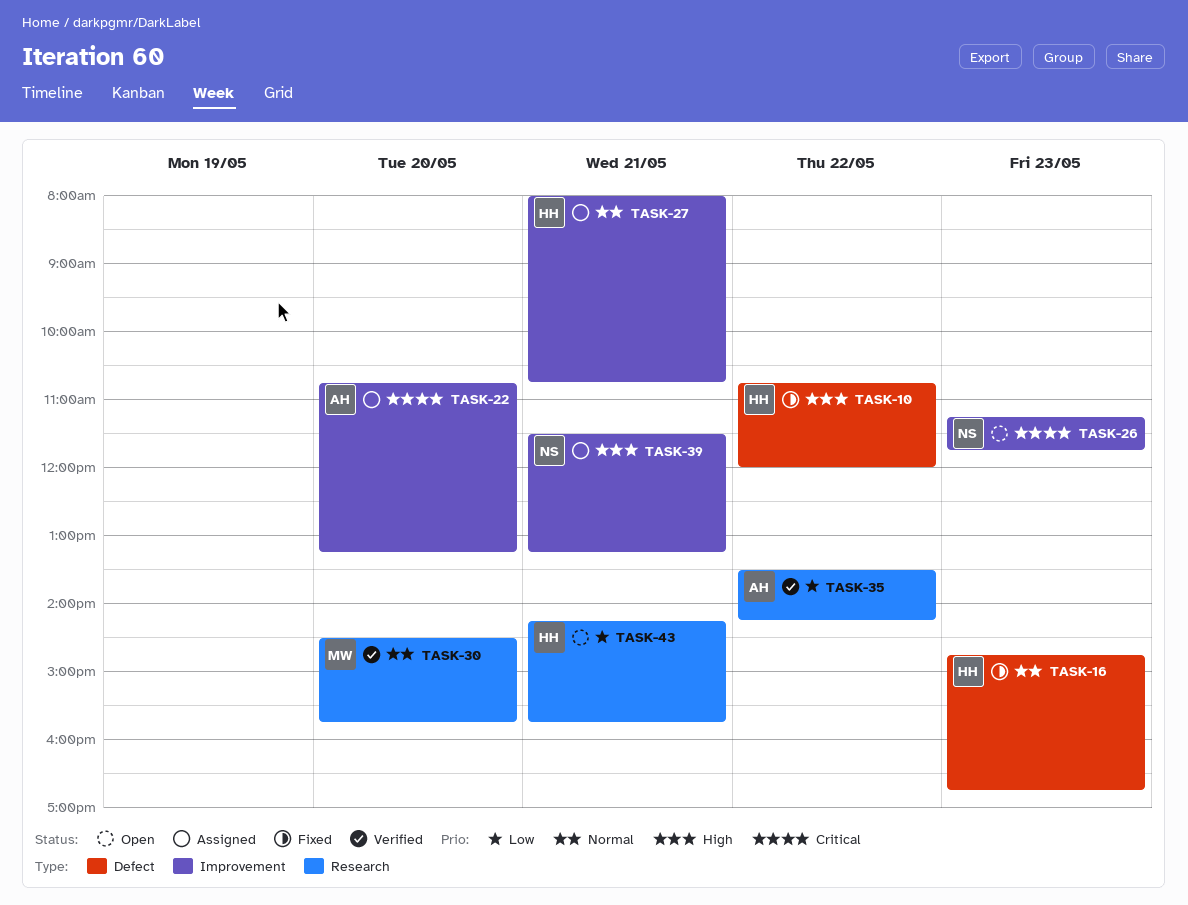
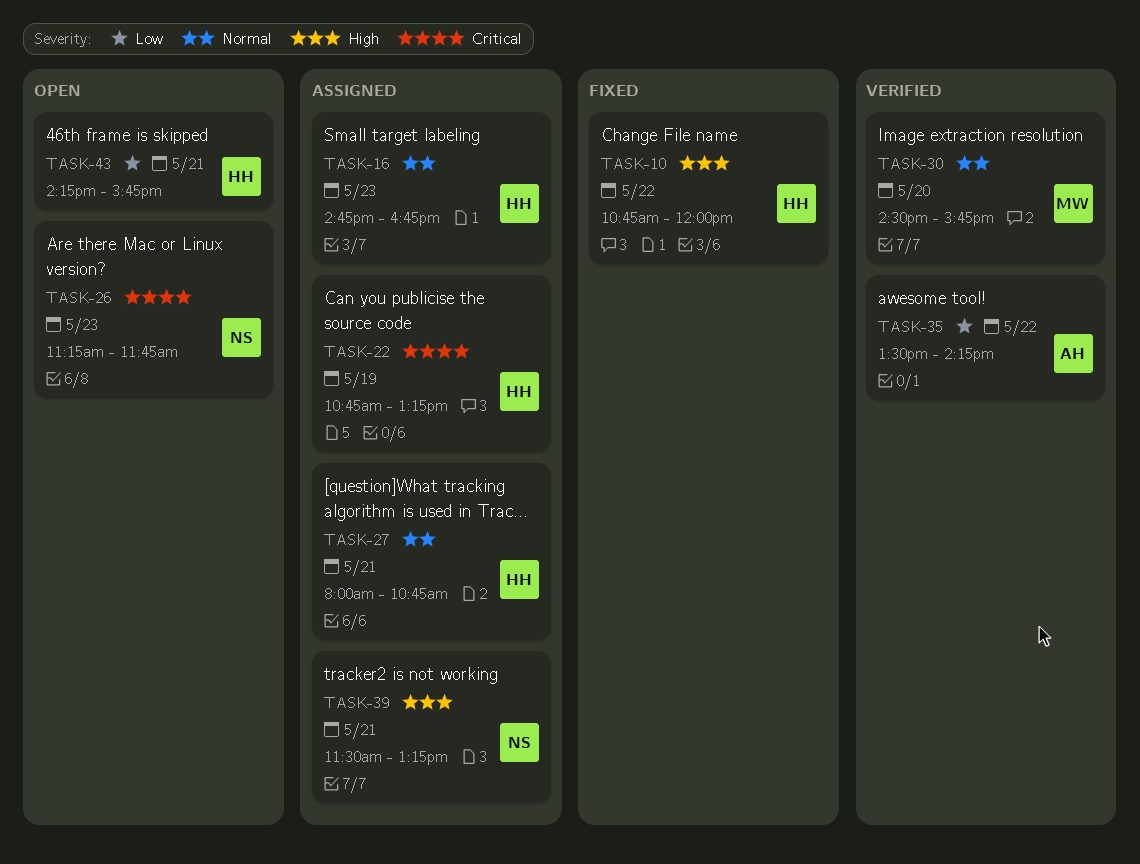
TASK-16, status: Fixed -> Assigned
TASK-22, owner: AH -> HH
TASK-22, day: May 20 -> May 19

